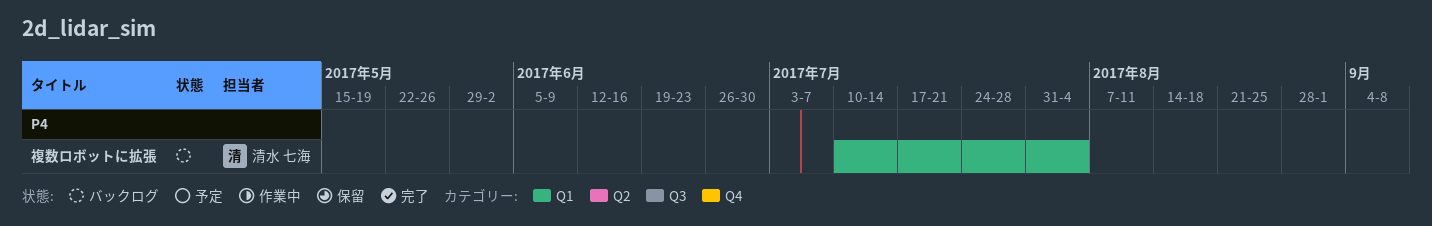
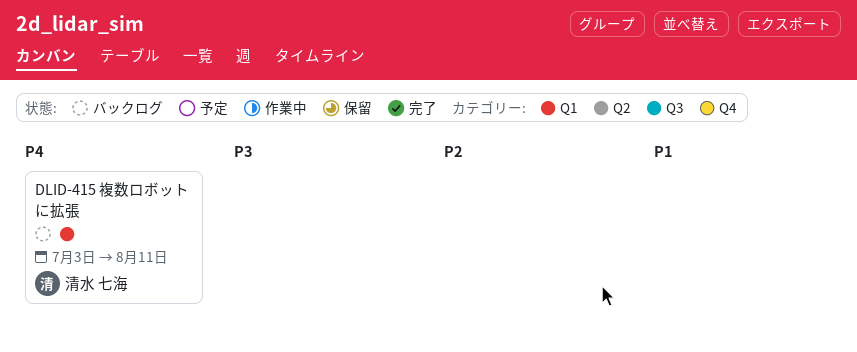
複数ロボットに拡張, start: Jul 10 -> Jul 3
複数ロボットに拡張, due: Aug 4 -> Aug 11

